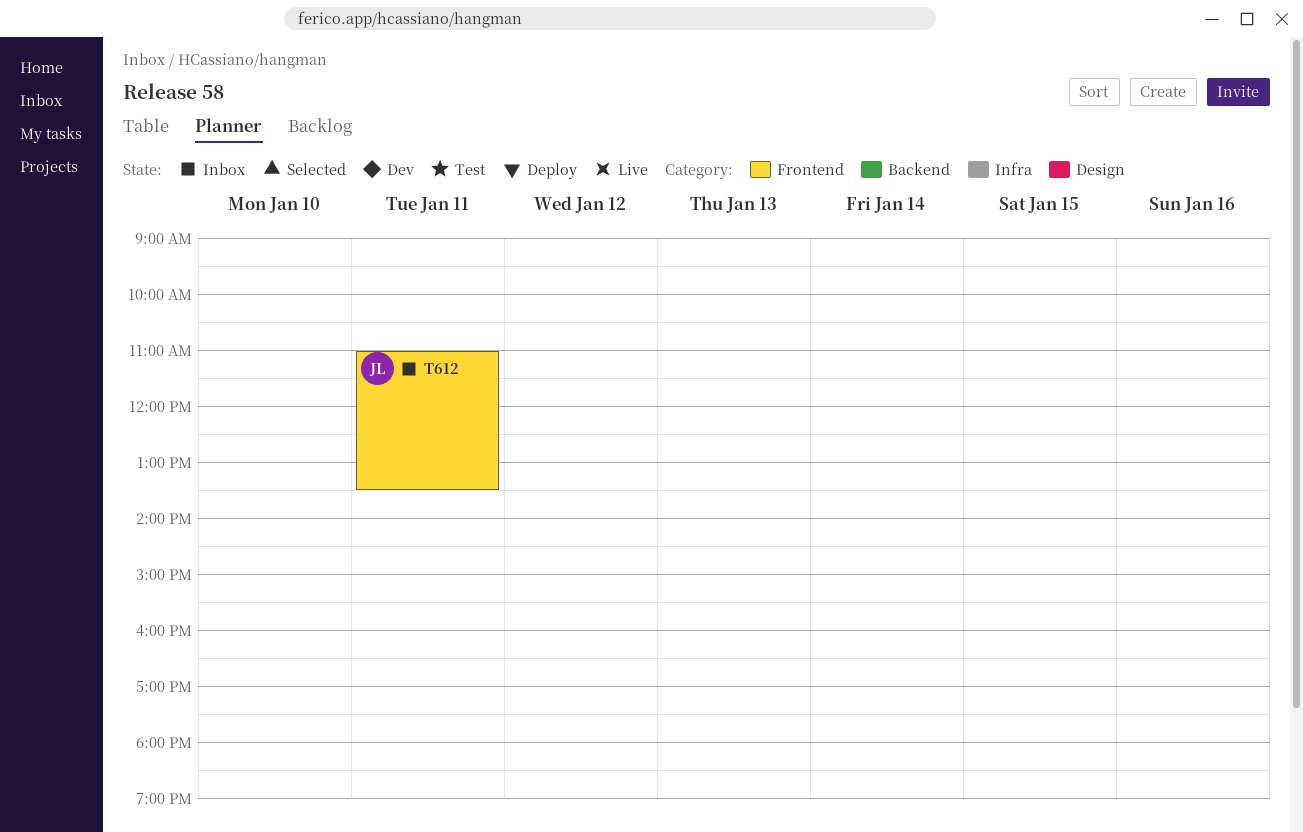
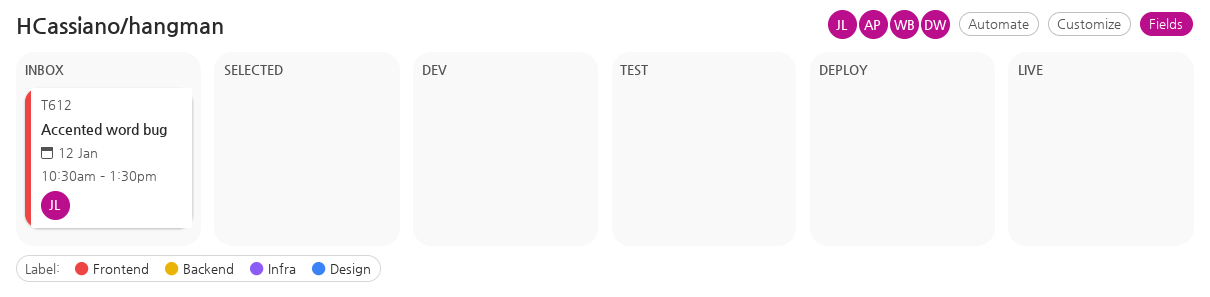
T612, day: Jan 11 -> Jan 12
T612, begins: 11:00 -> 10:30

